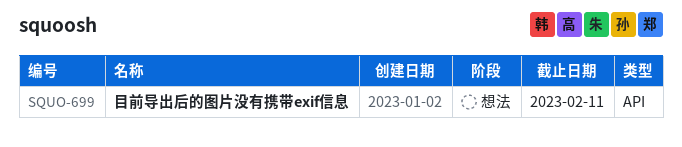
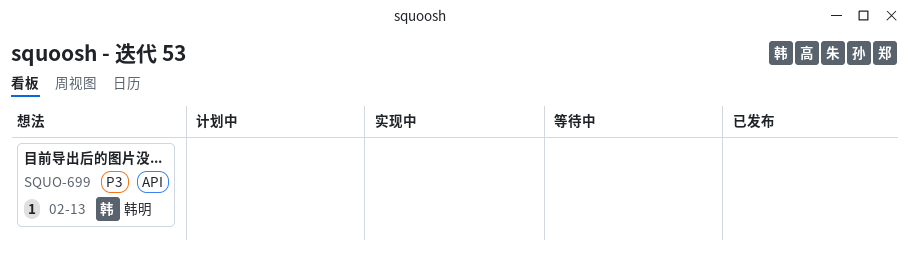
SQUO-699, due: Feb 11 -> Feb 13

